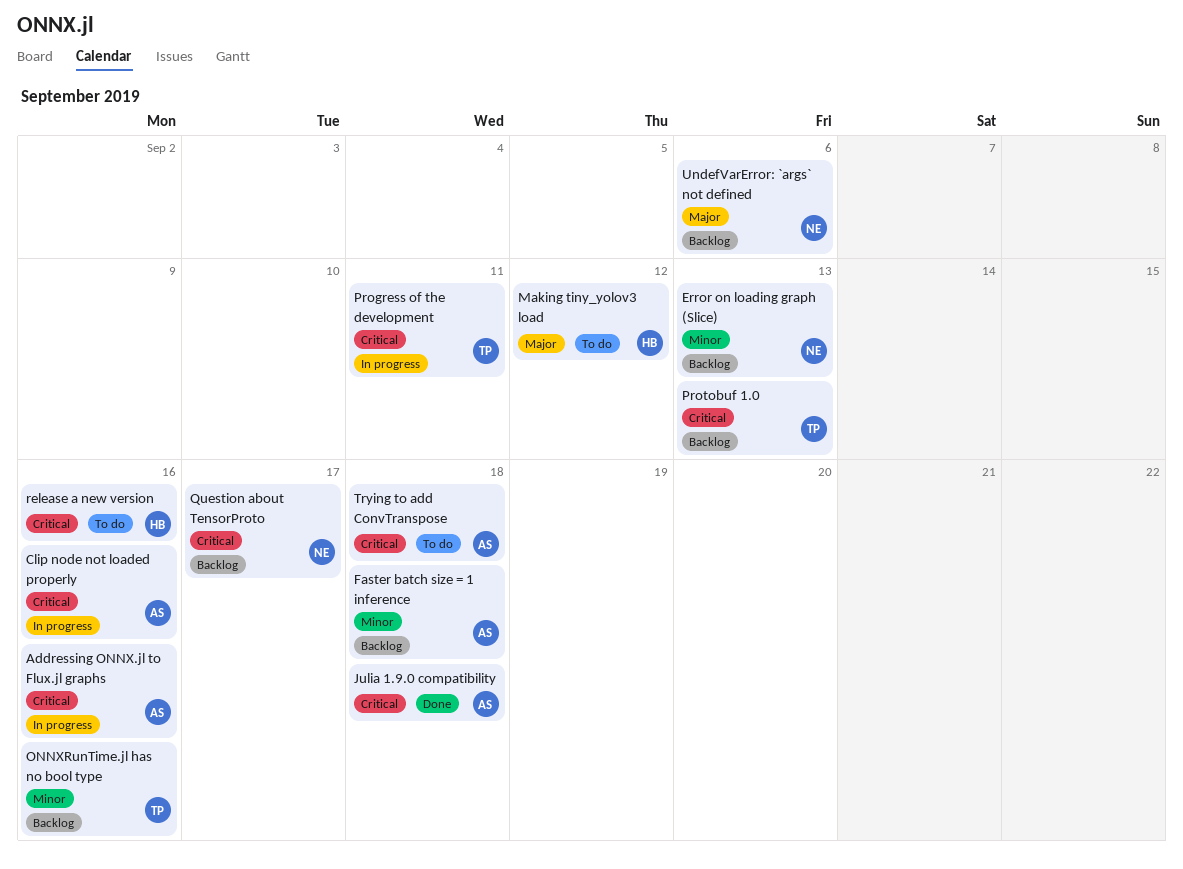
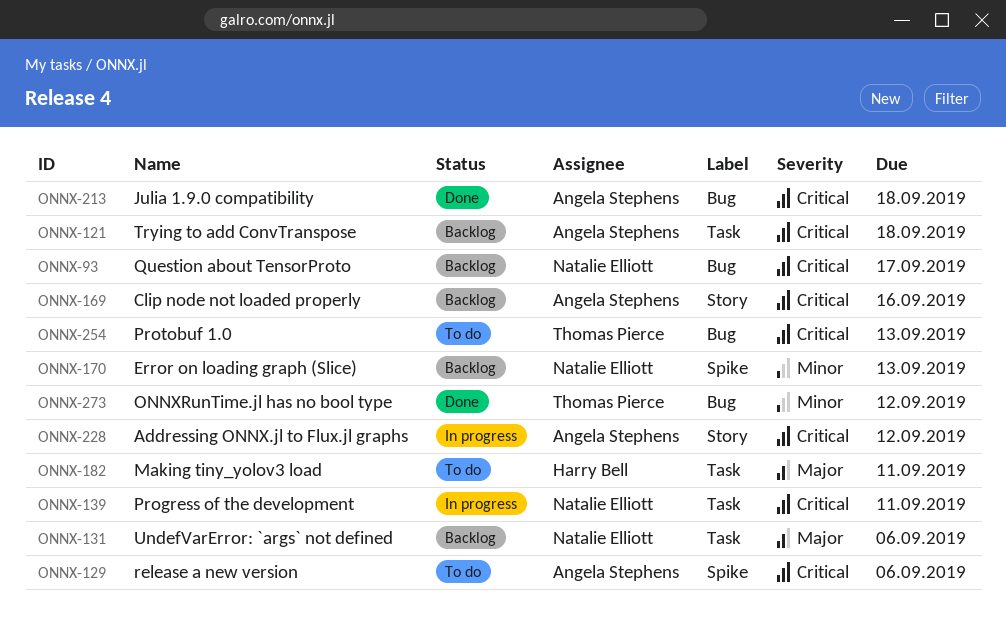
Addressing ONNX.jl to Flux.jl graphs, due: Sep 16 -> Sep 12
Clip node not loaded properly, status: In progress -> Backlog
Faster batch size = 1 inference: present -> none
Making tiny_yolov3 load, due: Sep 12 -> Sep 11
ONNXRunTime.jl has no bool type, status: Backlog -> Done
ONNXRunTime.jl has no bool type, due: Sep 16 -> Sep 12
Progress of the development, owner: Thomas Pierce -> Natalie Elliott
Protobuf 1.0, status: Backlog -> To do
release a new version, owner: Harry Bell -> Angela Stephens
release a new version, due: Sep 16 -> Sep 6
Trying to add ConvTranspose, status: To do -> Backlog

